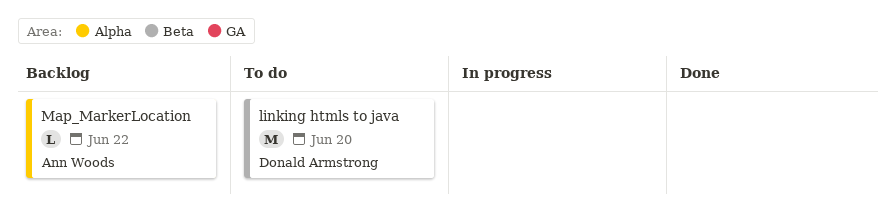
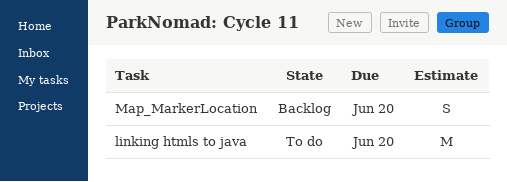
Map_MarkerLocation, estimate: L -> S
Map_MarkerLocation, due: Jun 22 -> Jun 20

